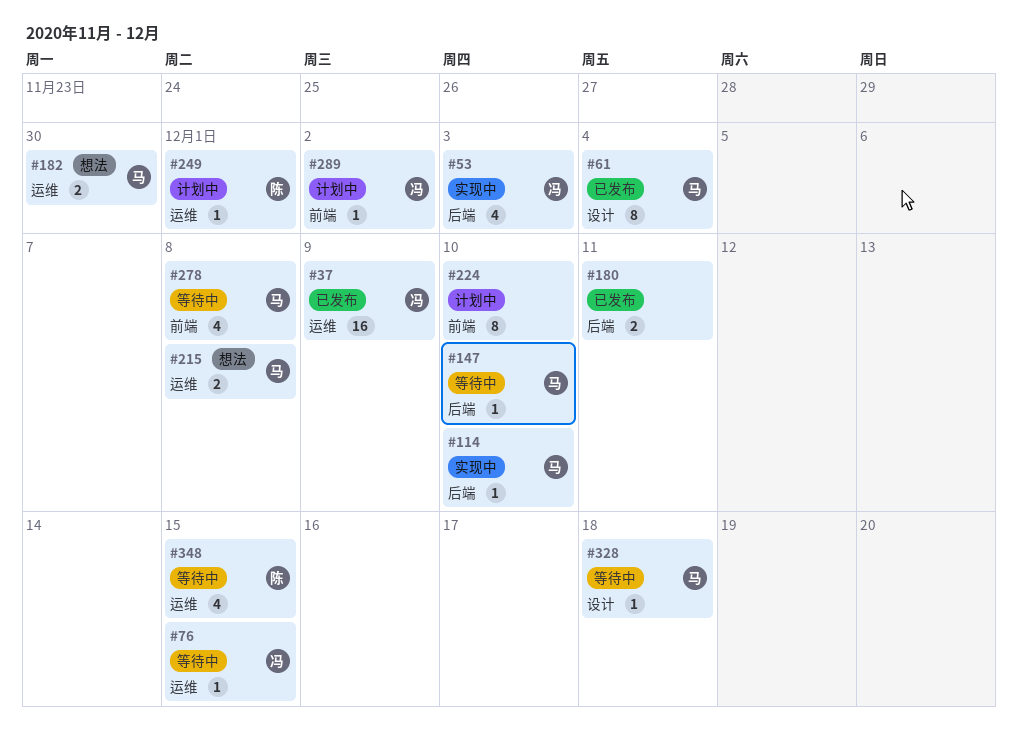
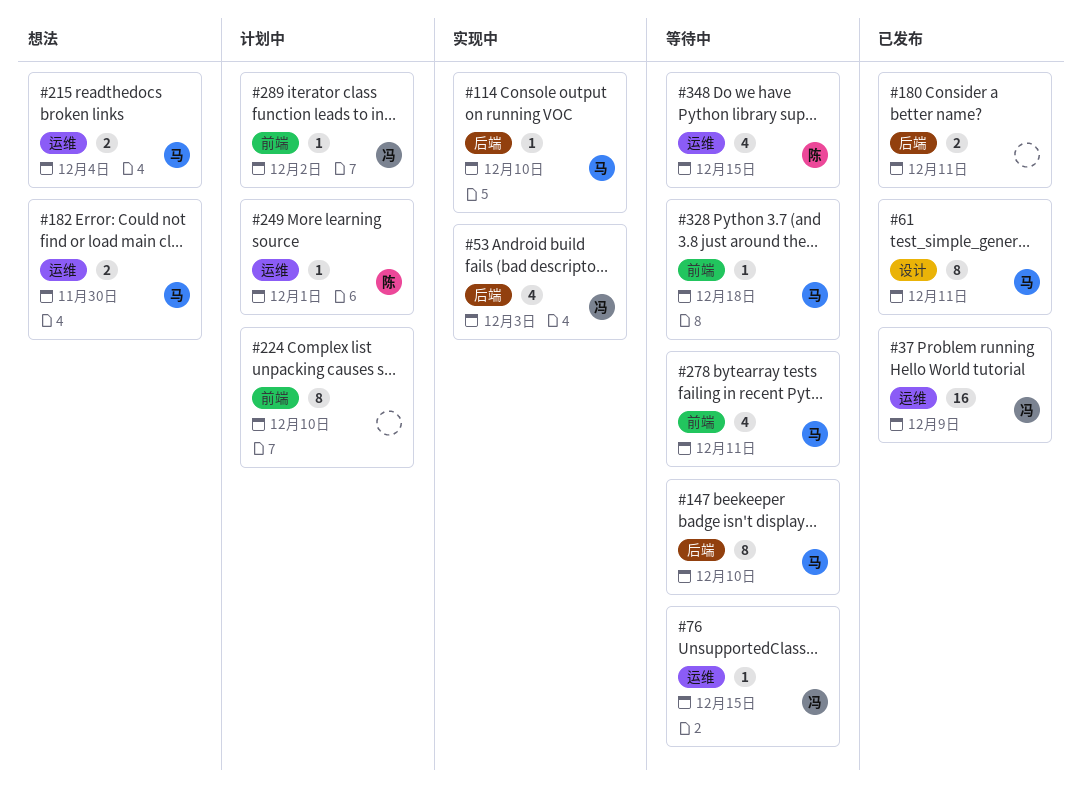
#61, due: Dec 4 -> Dec 11
#147, estimate: 1 -> 8
#215, due: Dec 8 -> Dec 4
#278, due: Dec 8 -> Dec 11
#328, label: 设计 -> 前端

